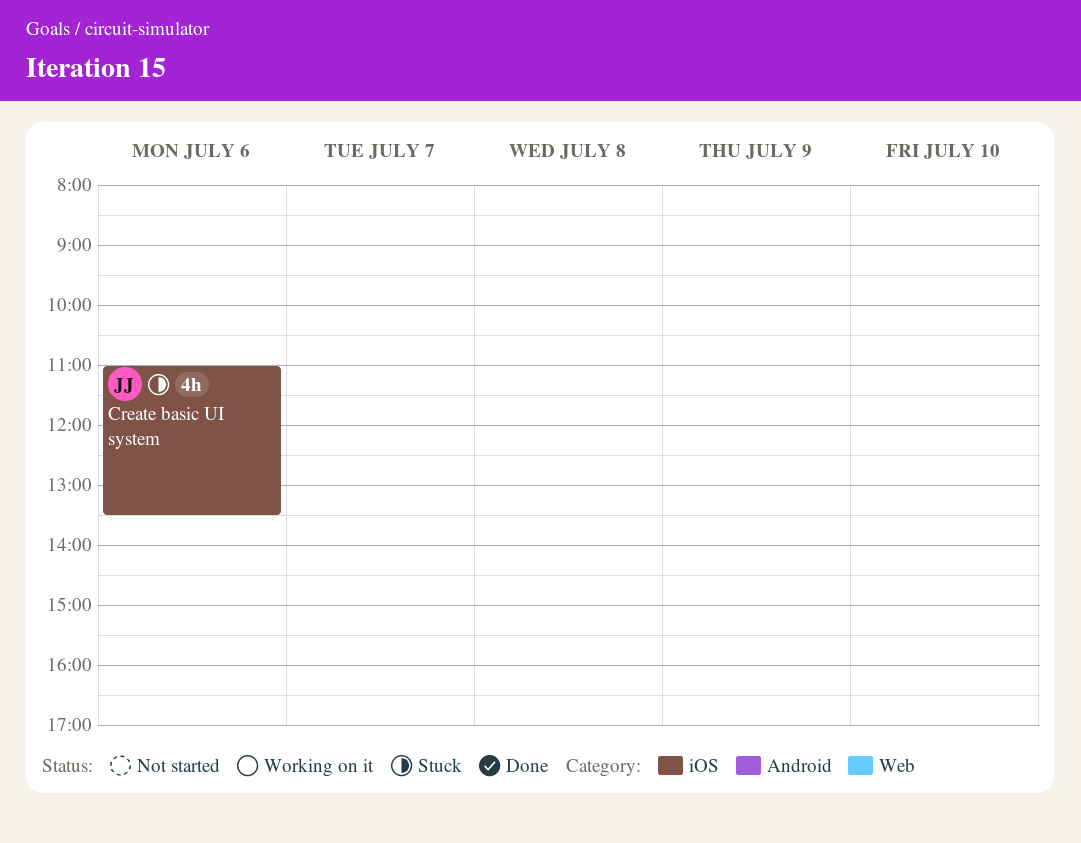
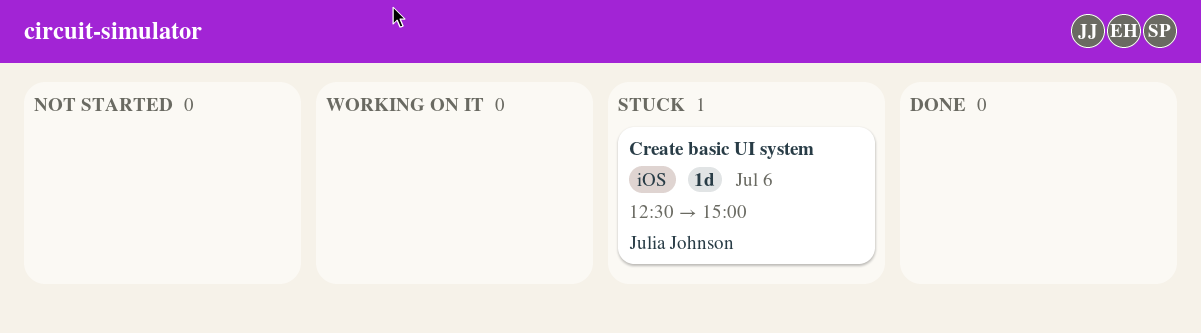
Create basic UI system, estimate: 4h -> 1d
Create basic UI system, begins: 11:00 -> 12:30
Create basic UI system, ends: 13:30 -> 15:00

